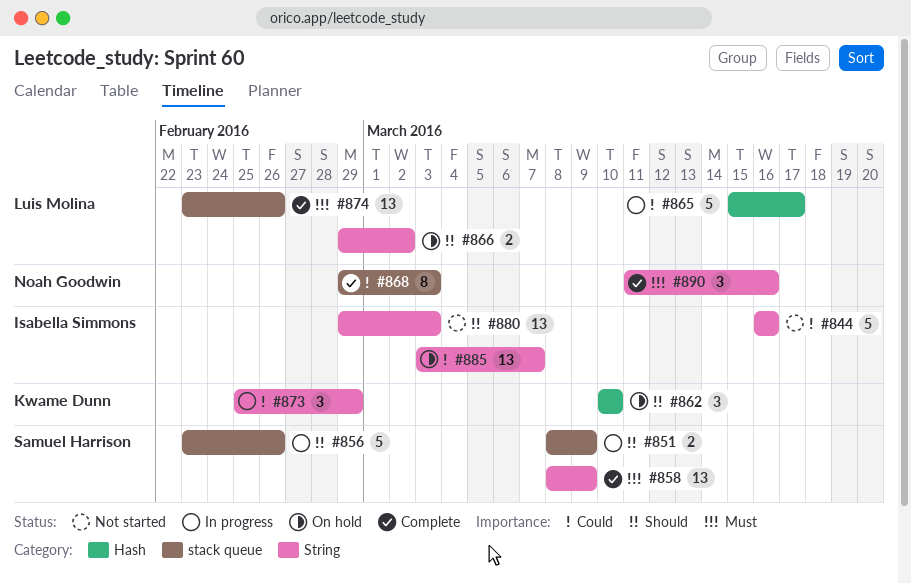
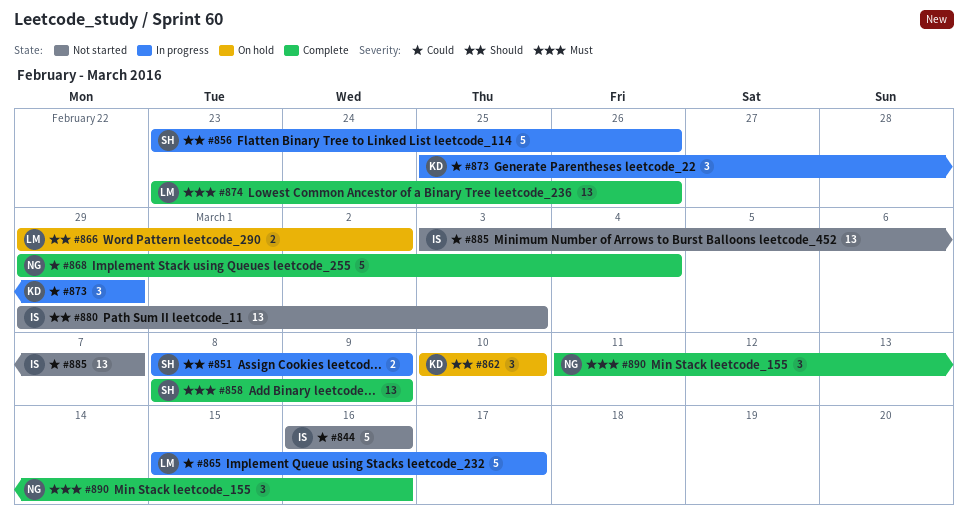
#868, estimate: 8 -> 5
#868, due: Mar 3 -> Mar 4
#885, status: On hold -> Not started

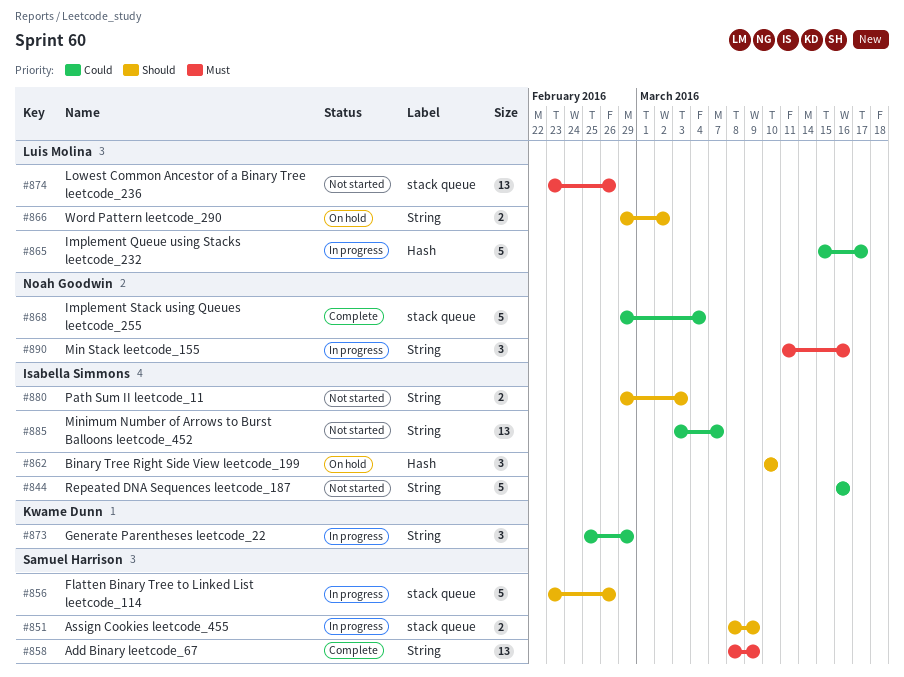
#862, owner: Kwame Dunn -> Isabella Simmons
#874, status: Complete -> Not started
#880, estimate: 13 -> 2
#890, status: Complete -> In progress

